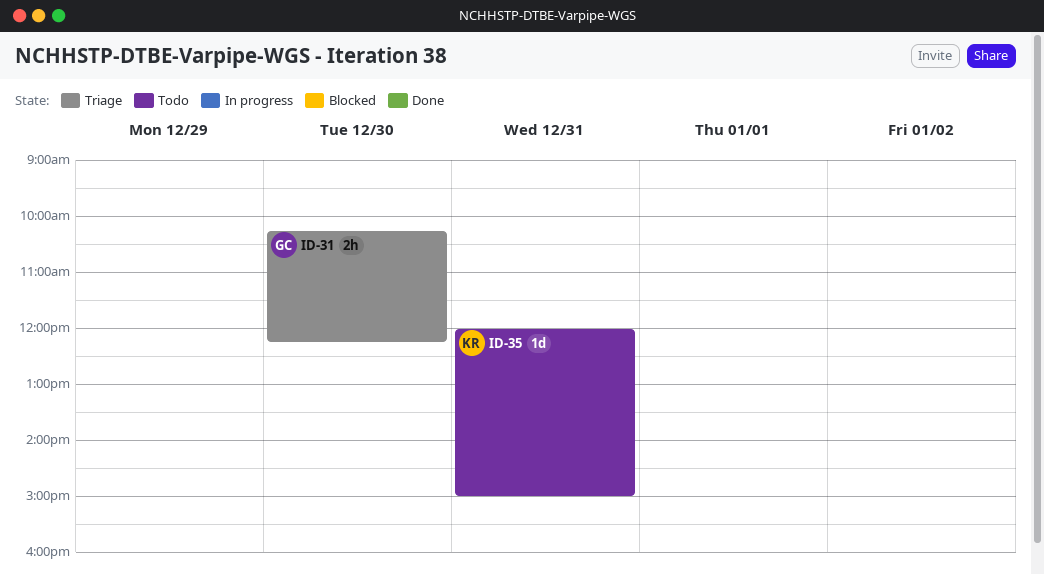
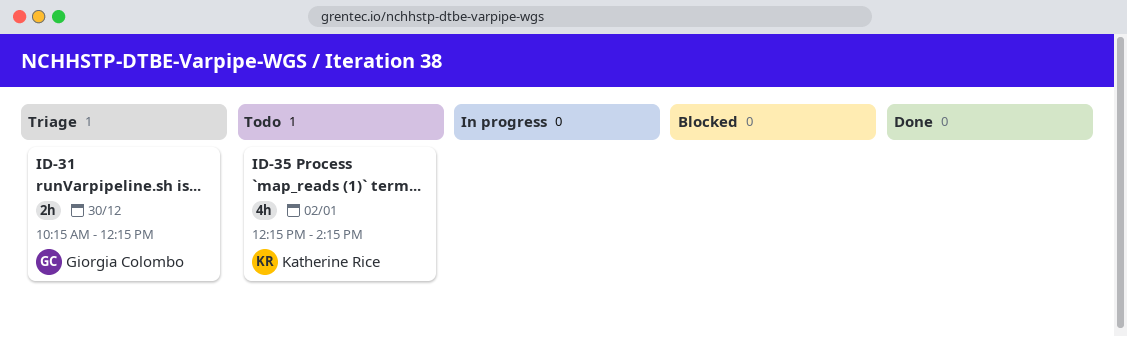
ID-35, estimate: 1d -> 4h
ID-35, day: Dec 31 -> Jan 2
ID-35, begins: 12:00 -> 12:15
ID-35, ends: 15:00 -> 14:15

